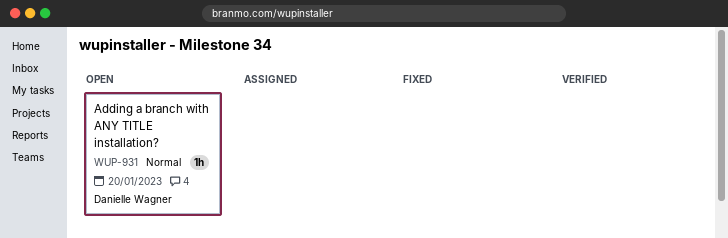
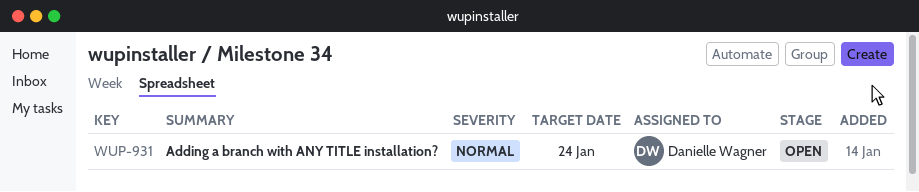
WUP-931, due: Jan 20 -> Jan 24

